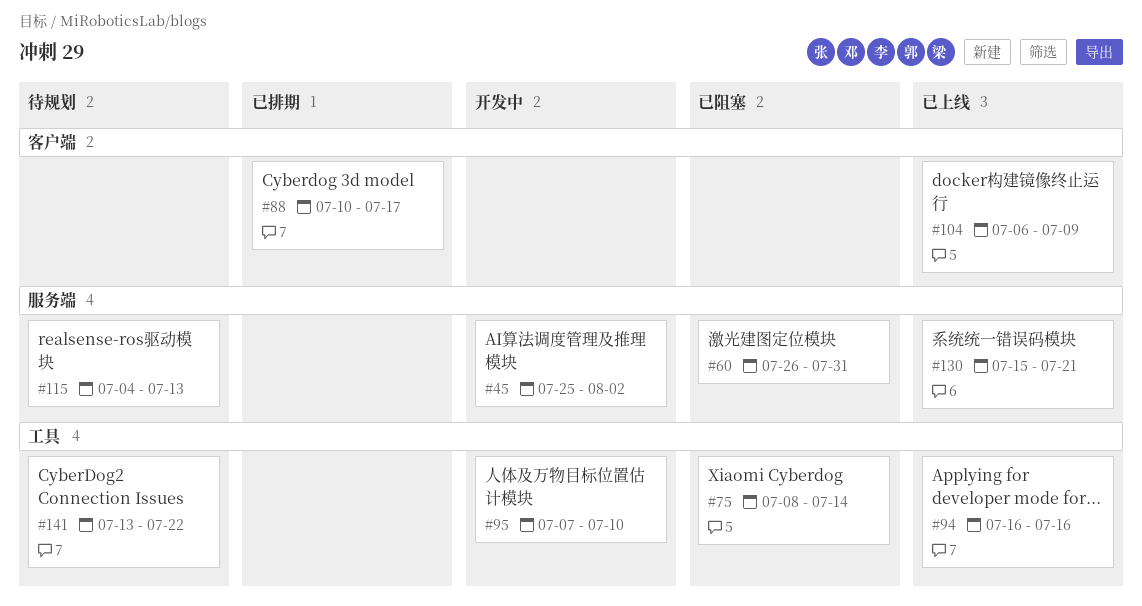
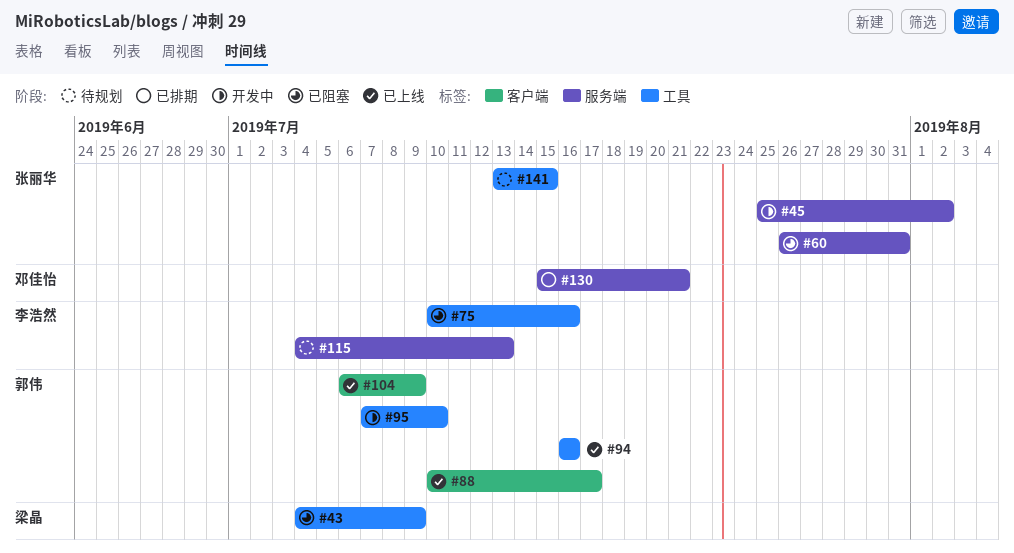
#43: none -> present
#75, start: Jul 8 -> Jul 10
#75, due: Jul 14 -> Jul 16
#88, status: 已排期 -> 已上线
#130, status: 已上线 -> 已排期
#141, due: Jul 22 -> Jul 15

